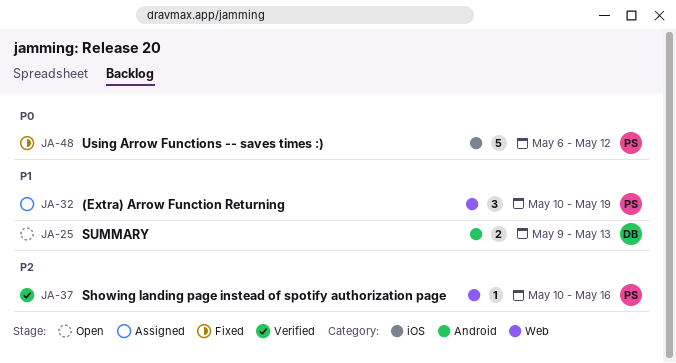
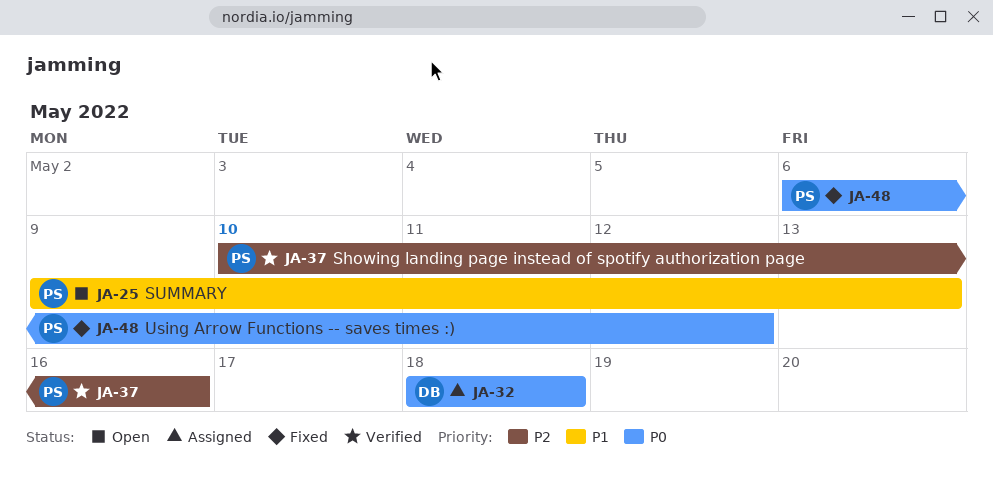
JA-25, owner: DB -> PS
JA-32, owner: PS -> DB
JA-32, priority: P1 -> P0
JA-32, start: May 10 -> May 18
JA-32, due: May 19 -> May 18

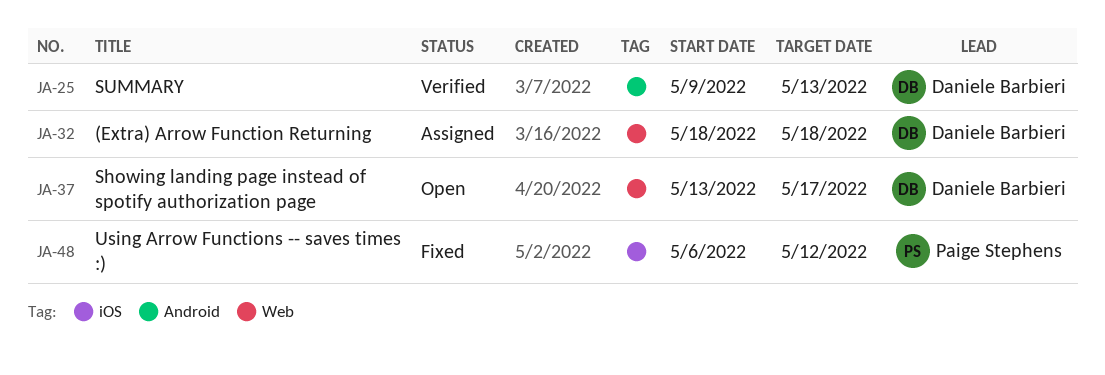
JA-25, status: Open -> Verified
JA-25, owner: Paige Stephens -> Daniele Barbieri
JA-37, status: Verified -> Open
JA-37, owner: Paige Stephens -> Daniele Barbieri
JA-37, start: May 10 -> May 13
JA-37, due: May 16 -> May 17

